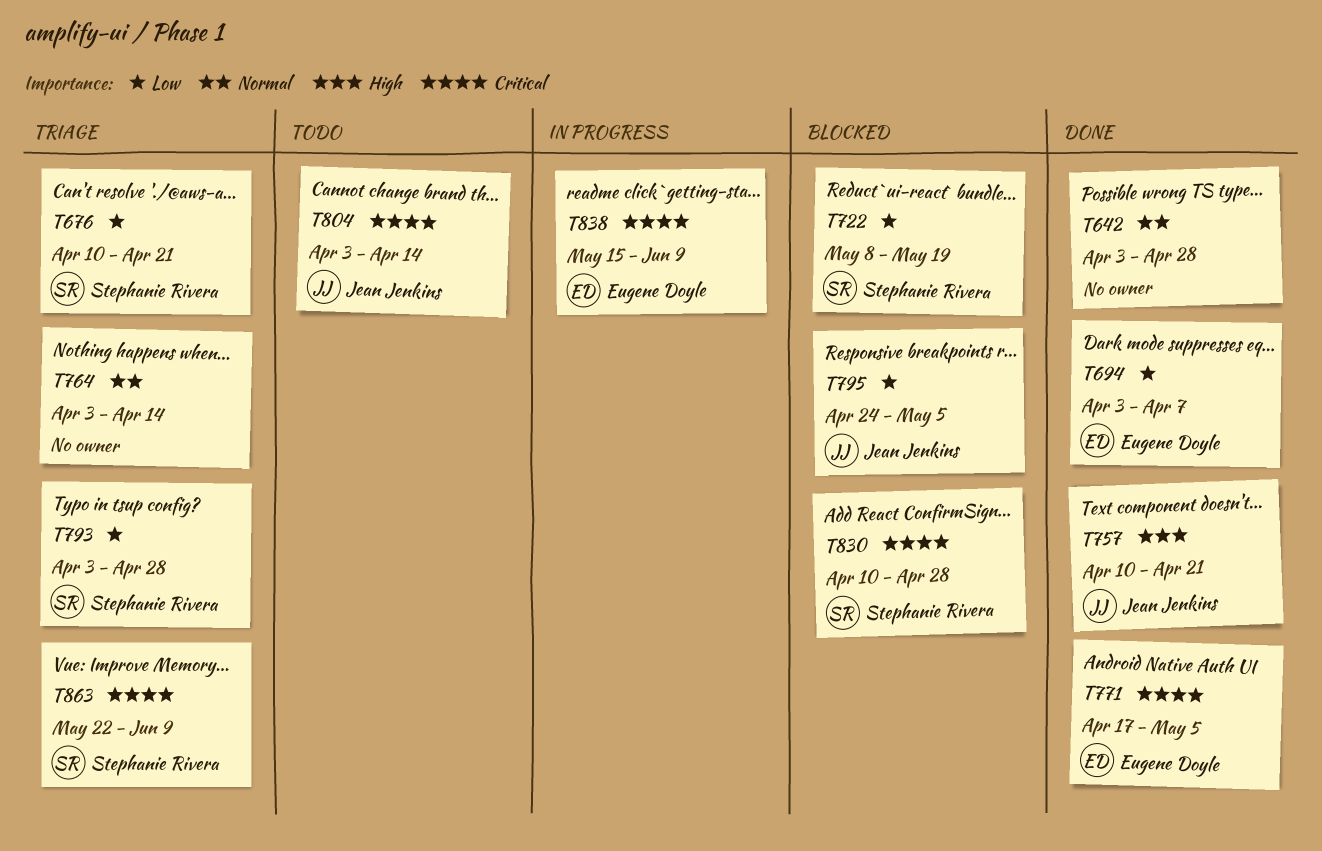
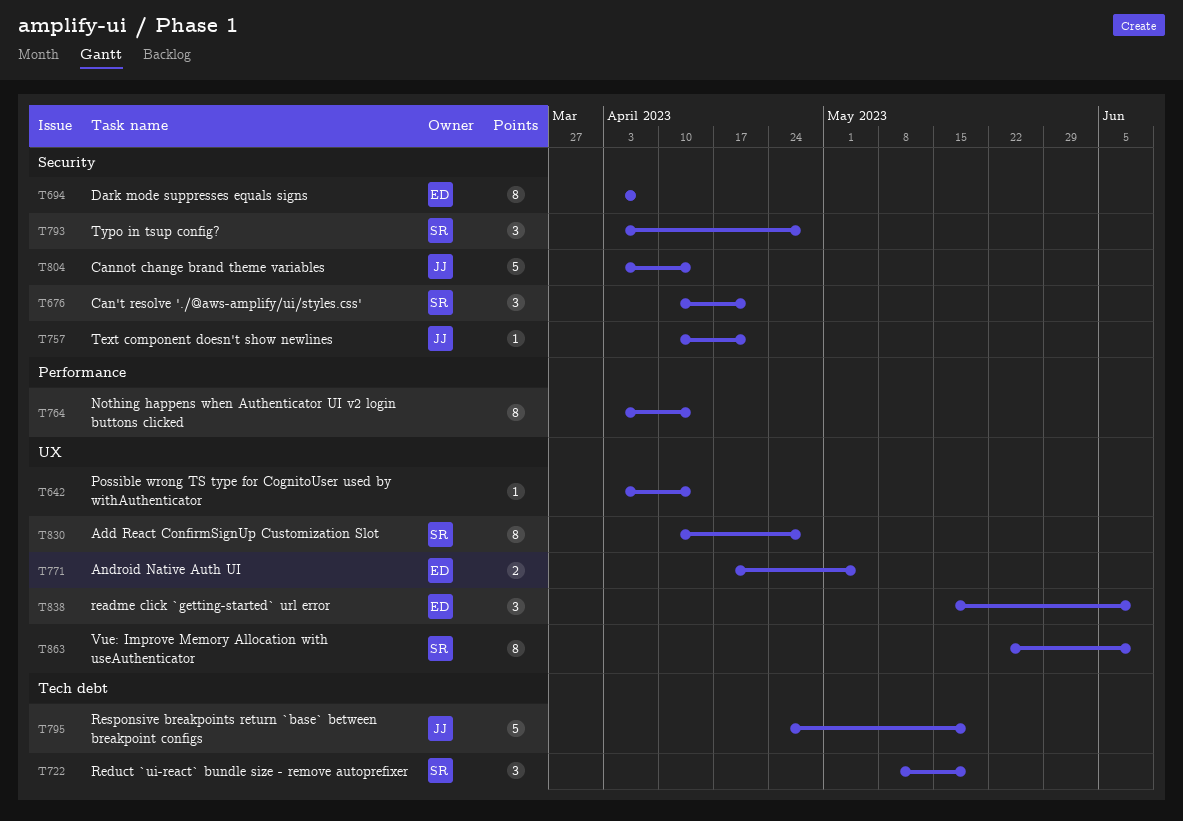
T642, due: Apr 28 -> Apr 14
T795, due: May 5 -> May 19

